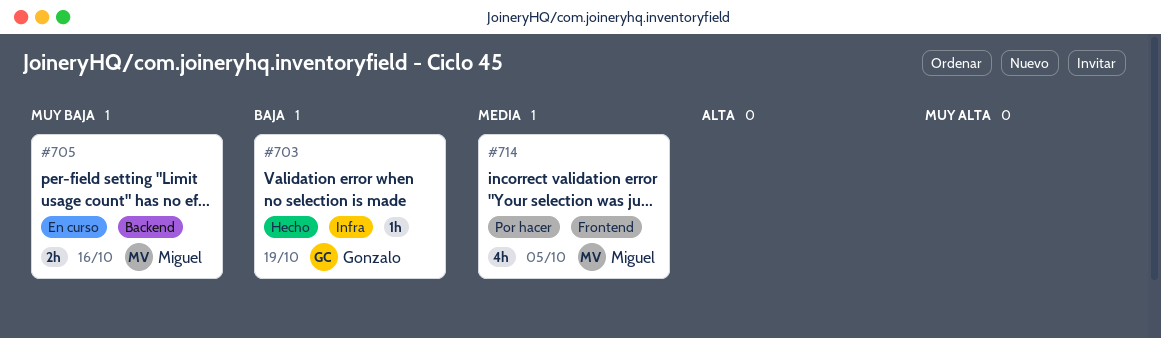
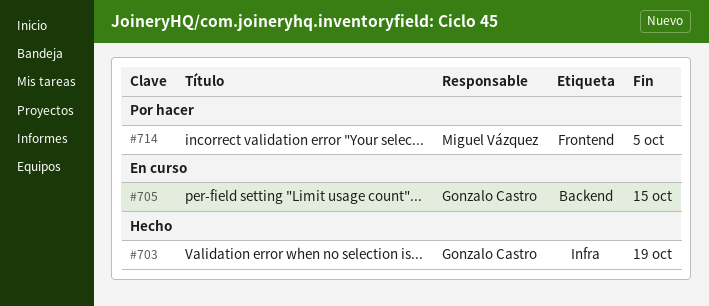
#705, owner: Miguel Vázquez -> Gonzalo Castro
#705, due: Oct 16 -> Oct 15

